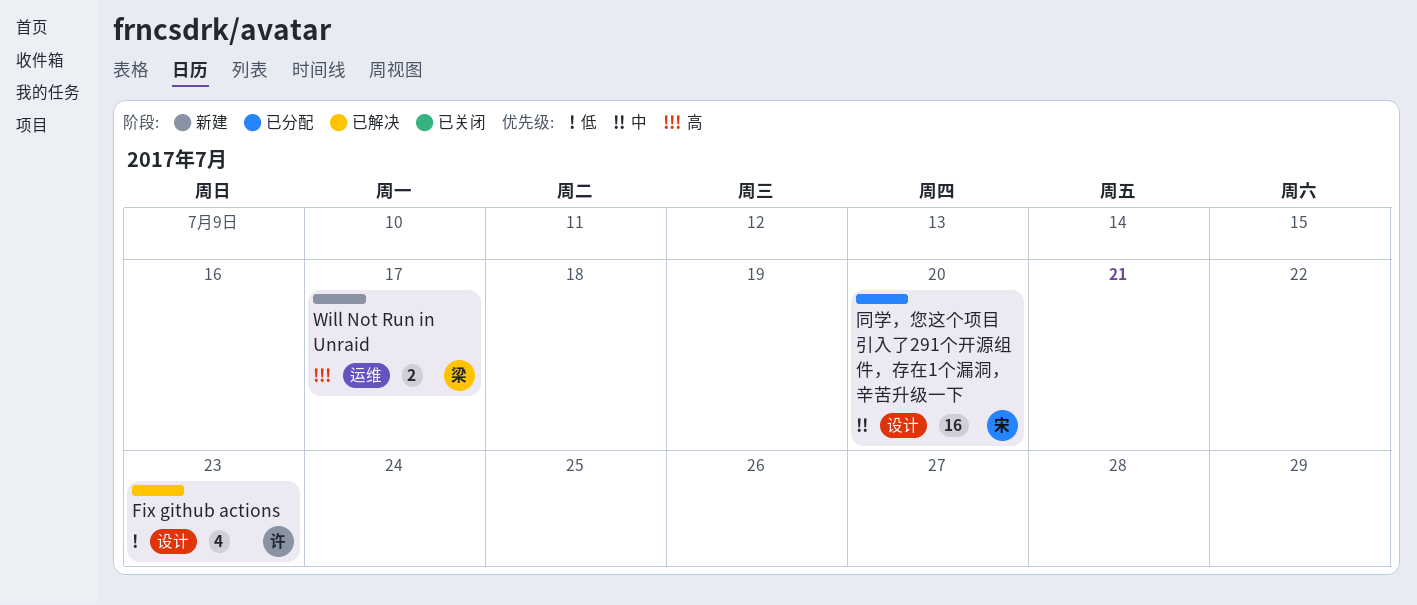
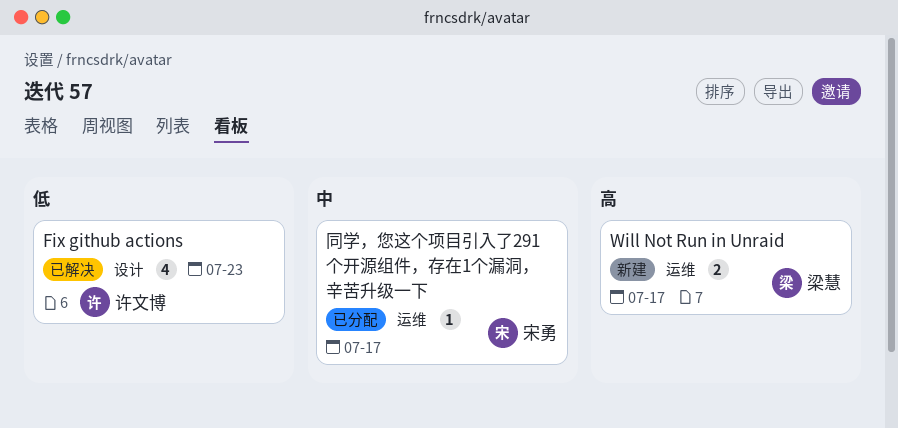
同学，您这个项目引入了291个开源组件，存在1个漏洞，辛苦升级一下, label: 设计 -> 运维
同学，您这个项目引入了291个开源组件，存在1个漏洞，辛苦升级一下, estimate: 16 -> 1
同学，您这个项目引入了291个开源组件，存在1个漏洞，辛苦升级一下, due: Jul 20 -> Jul 17

